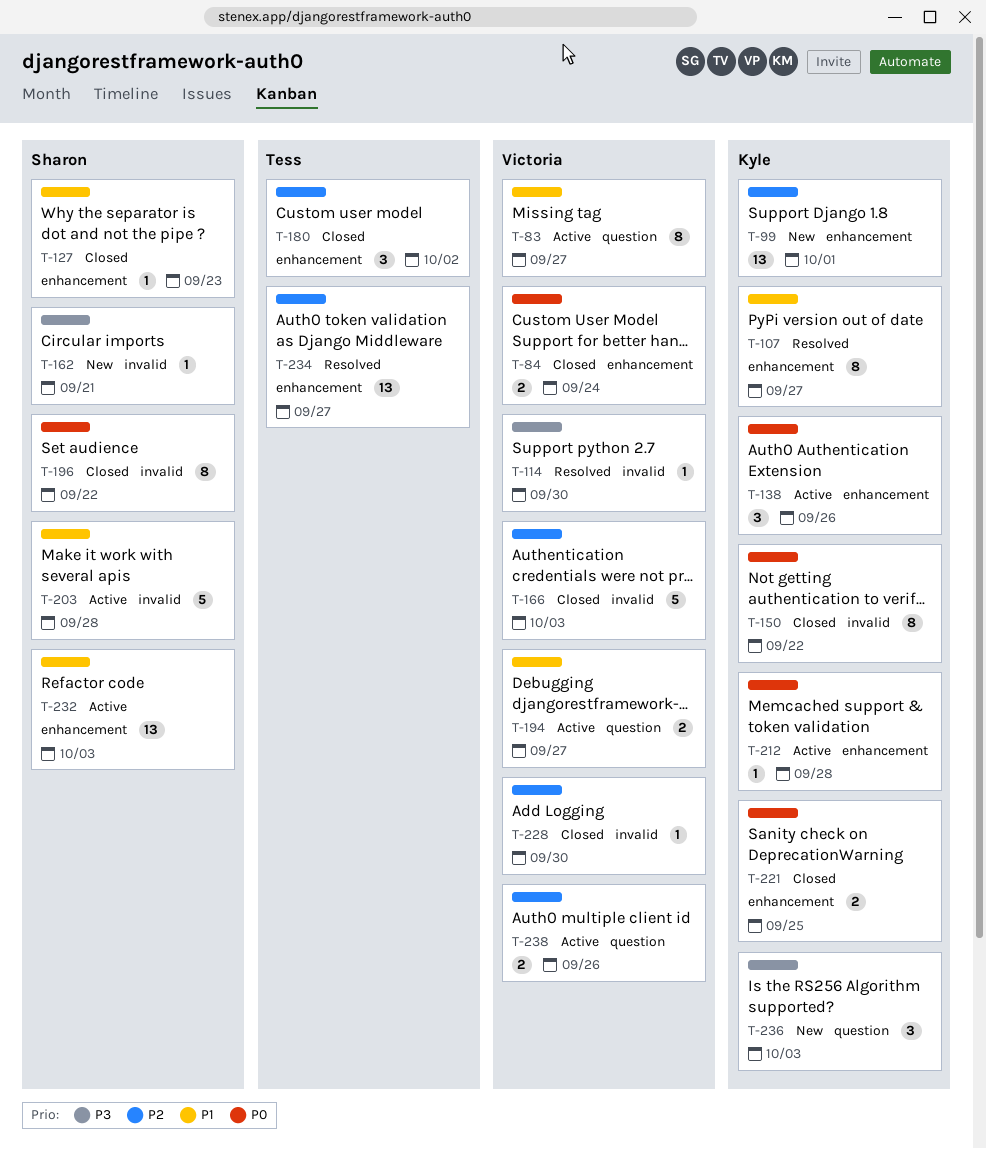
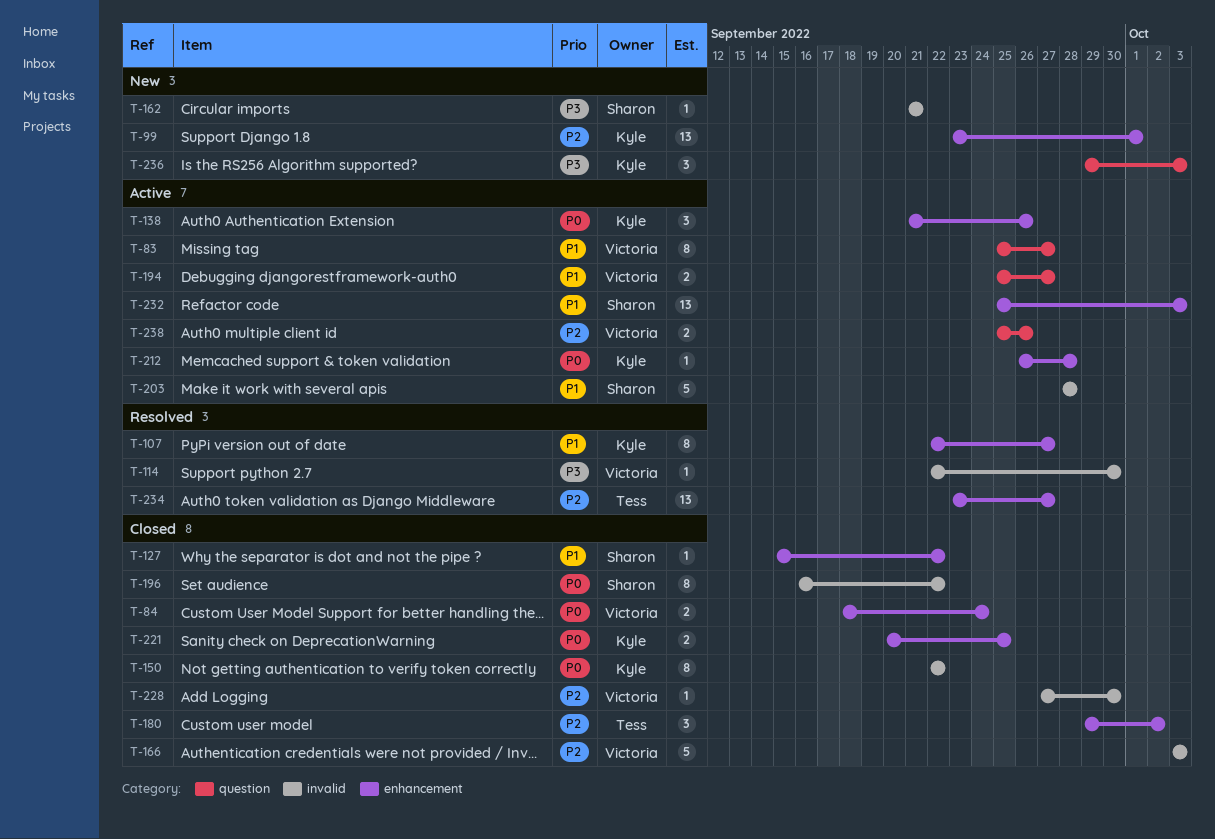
T-127, due: Sep 23 -> Sep 22

